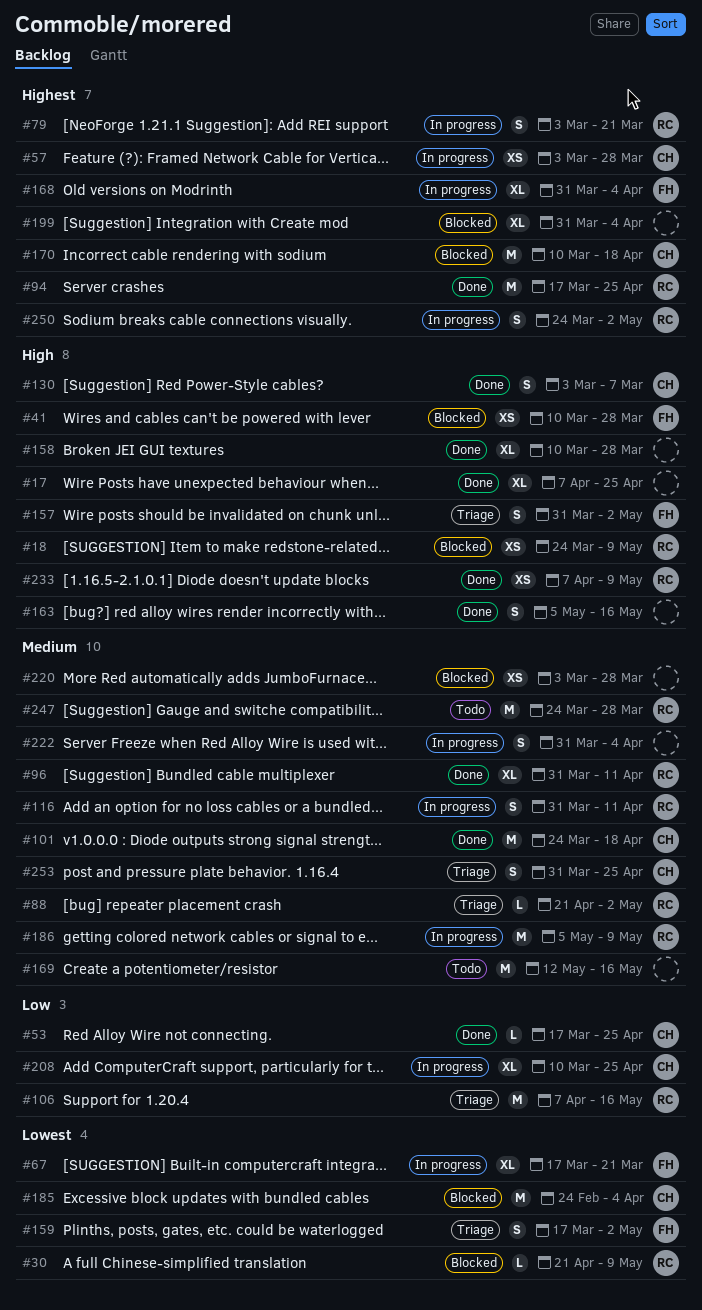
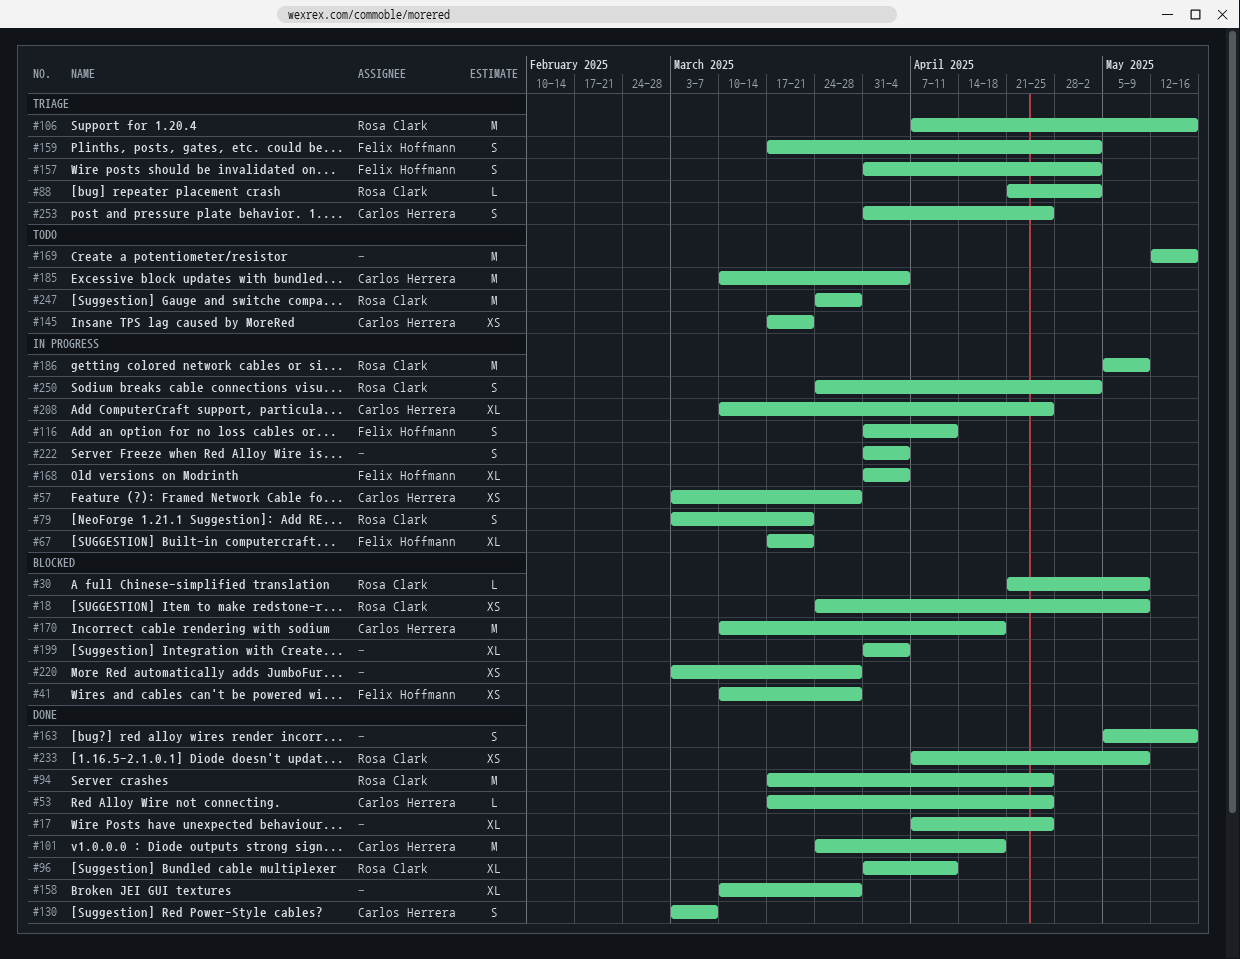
#116, owner: Rosa Clark -> Felix Hoffmann
#145: none -> present
#185, status: Blocked -> Todo
#185, start: Feb 24 -> Mar 10

